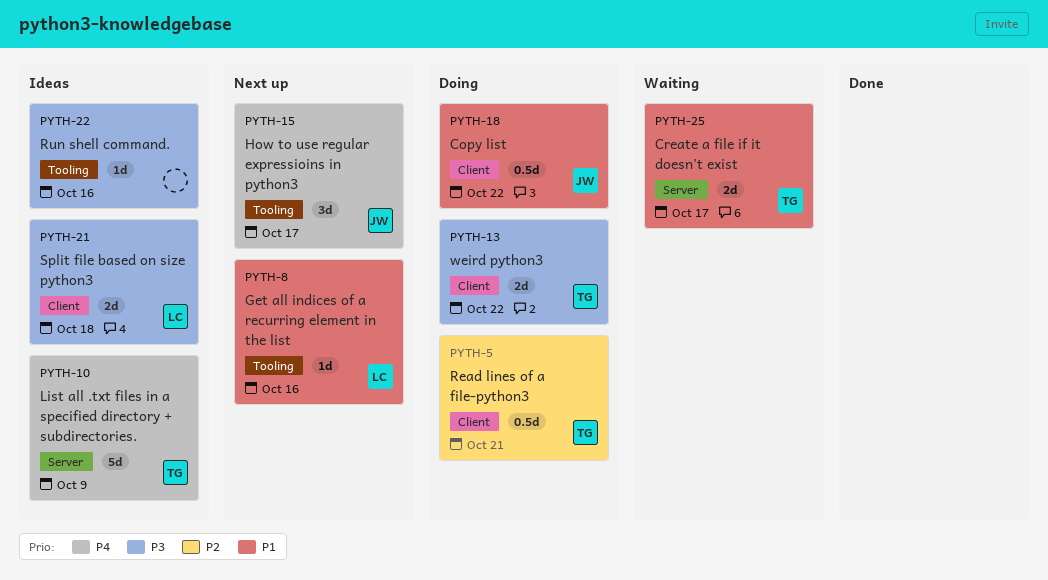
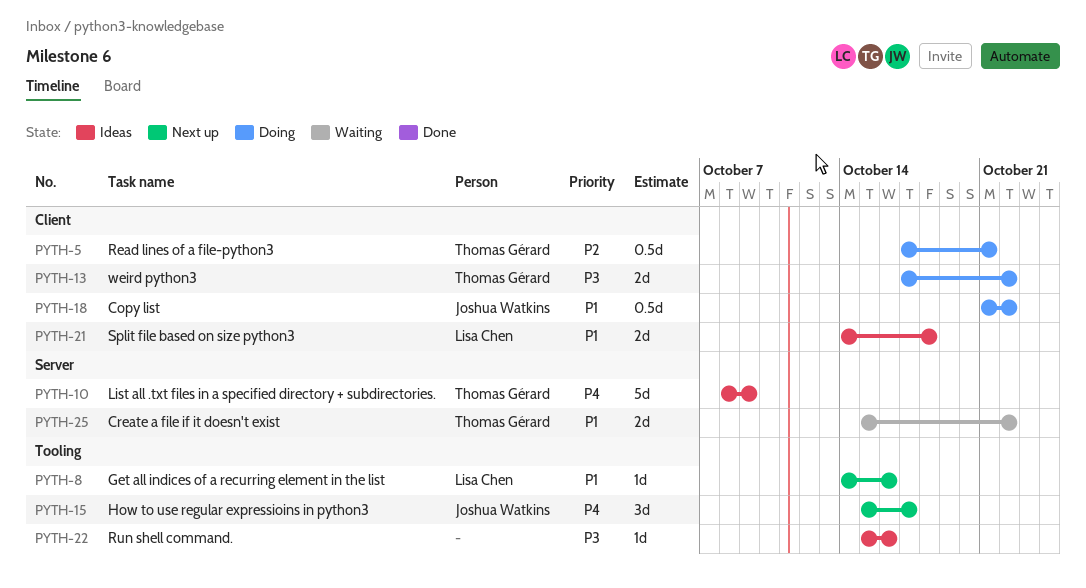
PYTH-21, priority: P3 -> P1
PYTH-25, due: Oct 17 -> Oct 22

